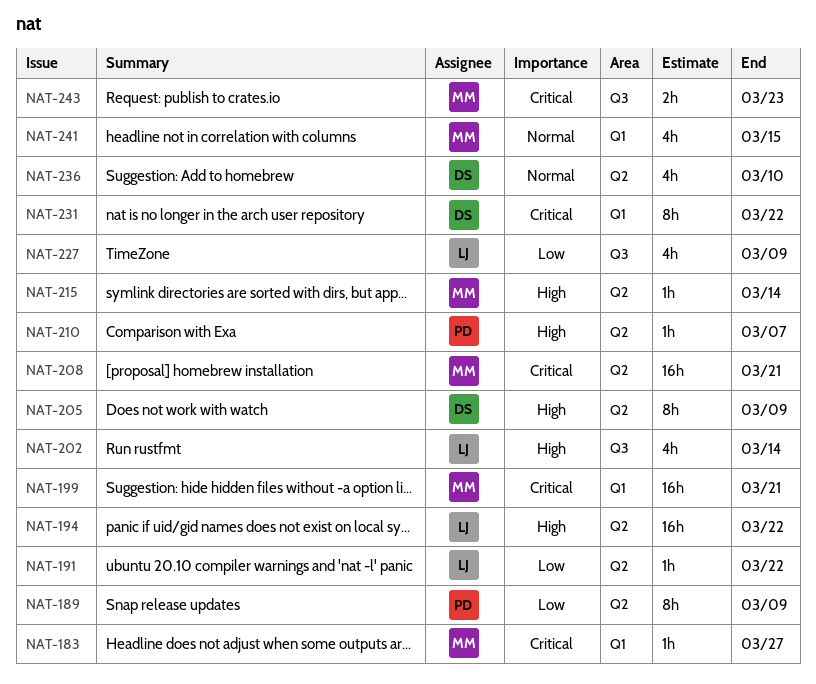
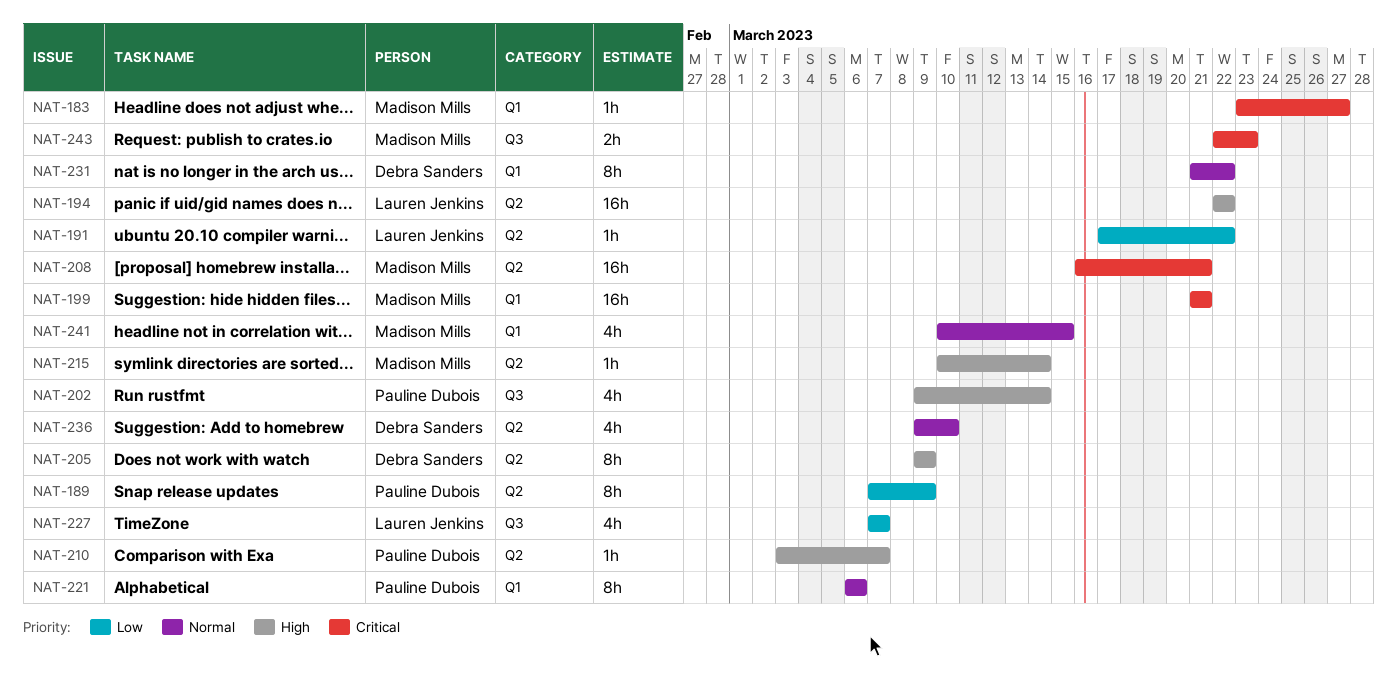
NAT-202, owner: Lauren Jenkins -> Pauline Dubois
NAT-221: none -> present
NAT-227, due: Mar 9 -> Mar 7
NAT-231, priority: Critical -> Normal

